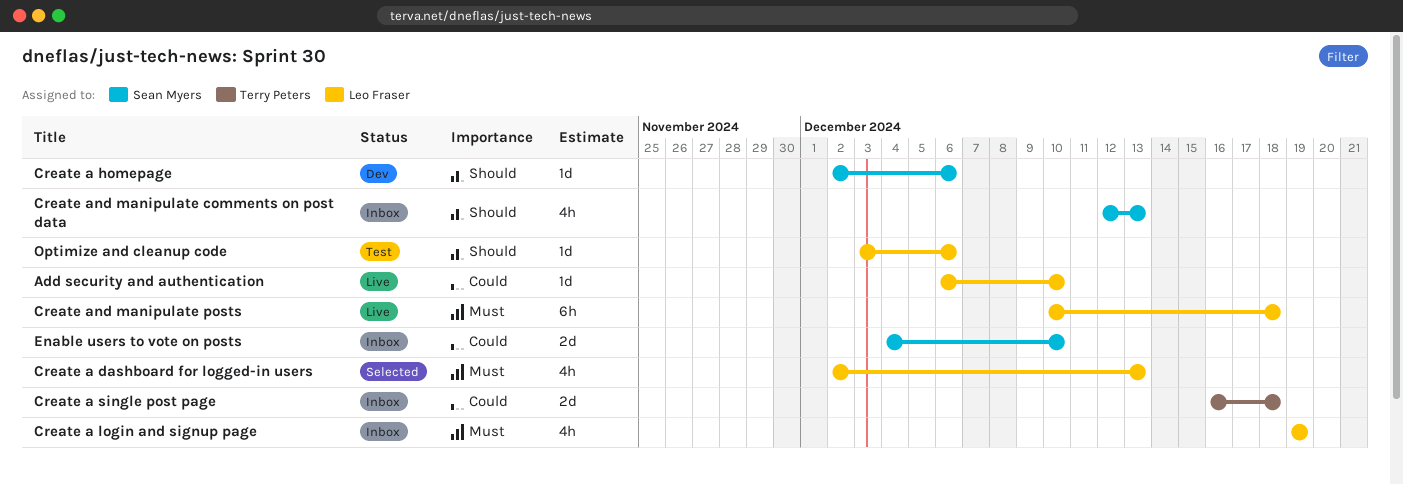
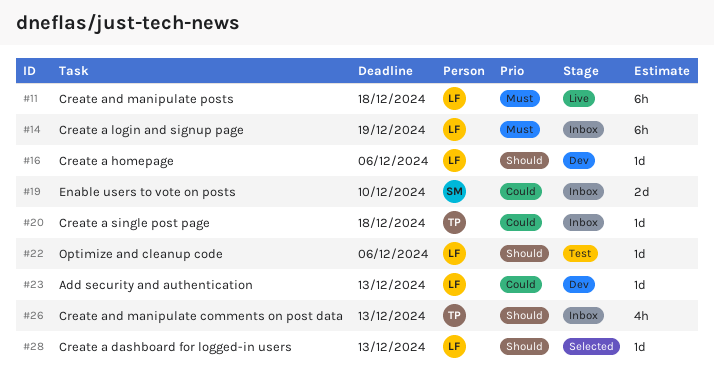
Add security and authentication, status: Live -> Dev
Add security and authentication, due: Dec 10 -> Dec 13
Create a dashboard for logged-in users, priority: Must -> Should
Create a dashboard for logged-in users, estimate: 4h -> 1d
Create a homepage, owner: Sean Myers -> Leo Fraser
Create a login and signup page, estimate: 4h -> 6h
Create a single post page, estimate: 2d -> 1d
Create and manipulate comments on post data, owner: Sean Myers -> Terry Peters

